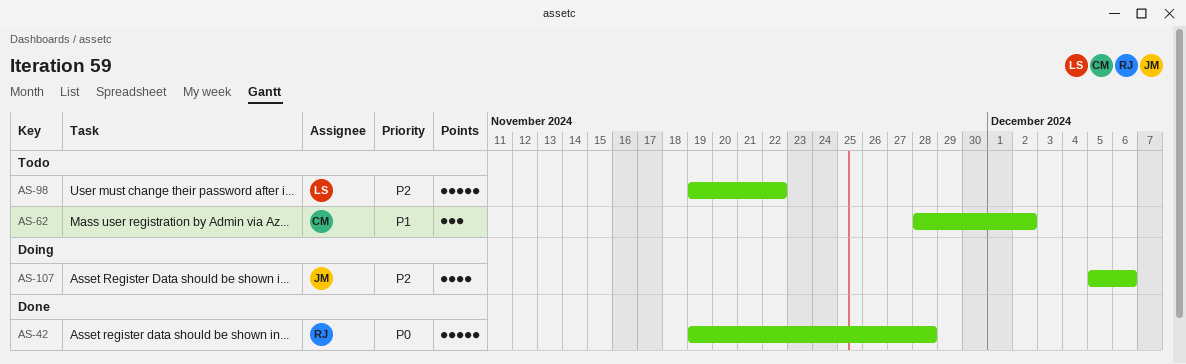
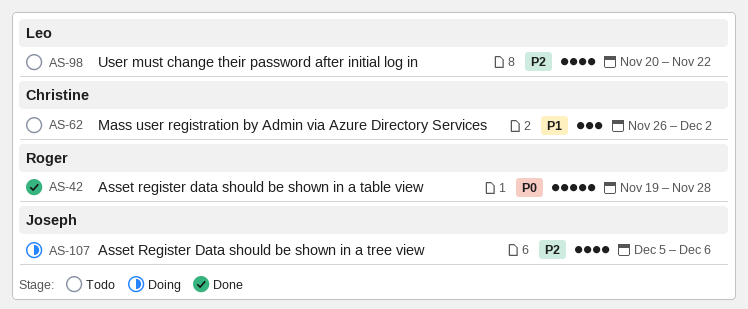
AS-62, start: Nov 28 -> Nov 26
AS-98, estimate: 5 -> 4
AS-98, start: Nov 19 -> Nov 20

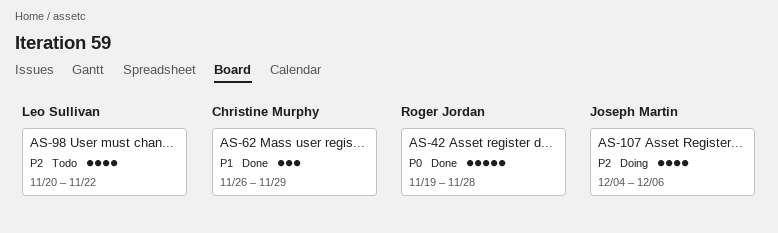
AS-62, status: Todo -> Done
AS-62, due: Dec 2 -> Nov 29
AS-107, start: Dec 5 -> Dec 4

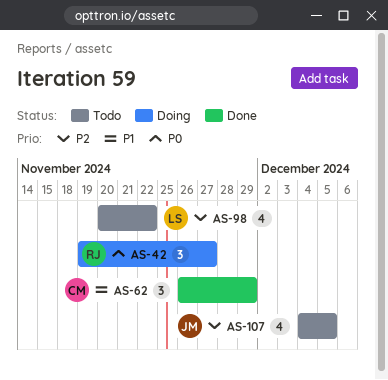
AS-42, status: Done -> Doing
AS-42, estimate: 5 -> 3
AS-42, due: Nov 28 -> Nov 27
AS-107, status: Doing -> Todo
AS-107, due: Dec 6 -> Dec 5

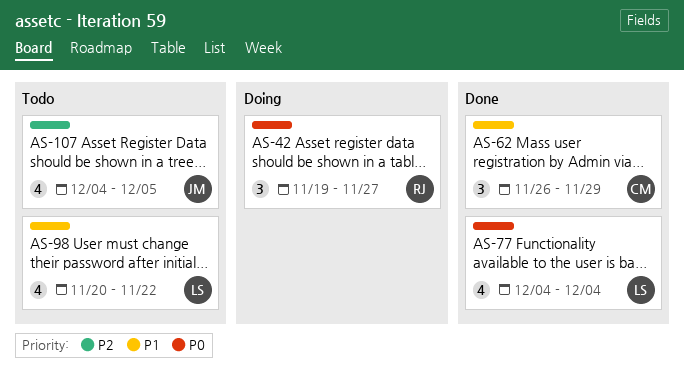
AS-77: none -> present
AS-98, priority: P2 -> P1

